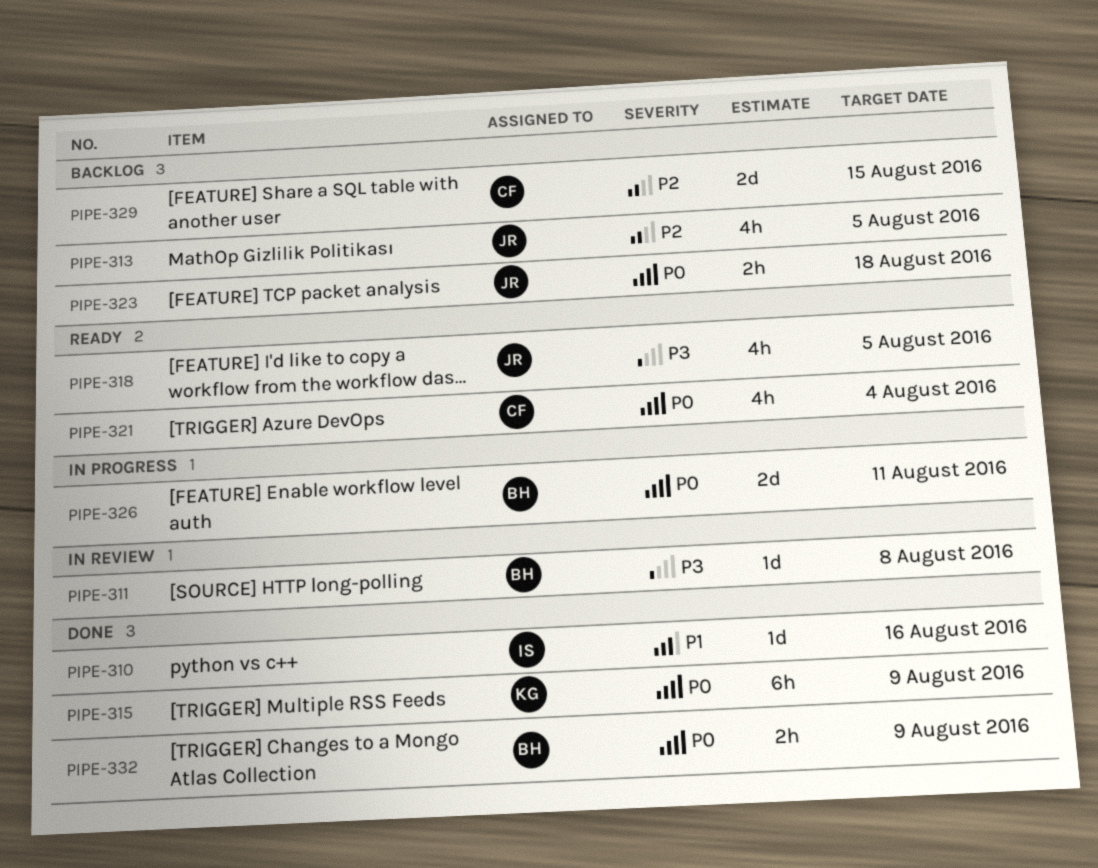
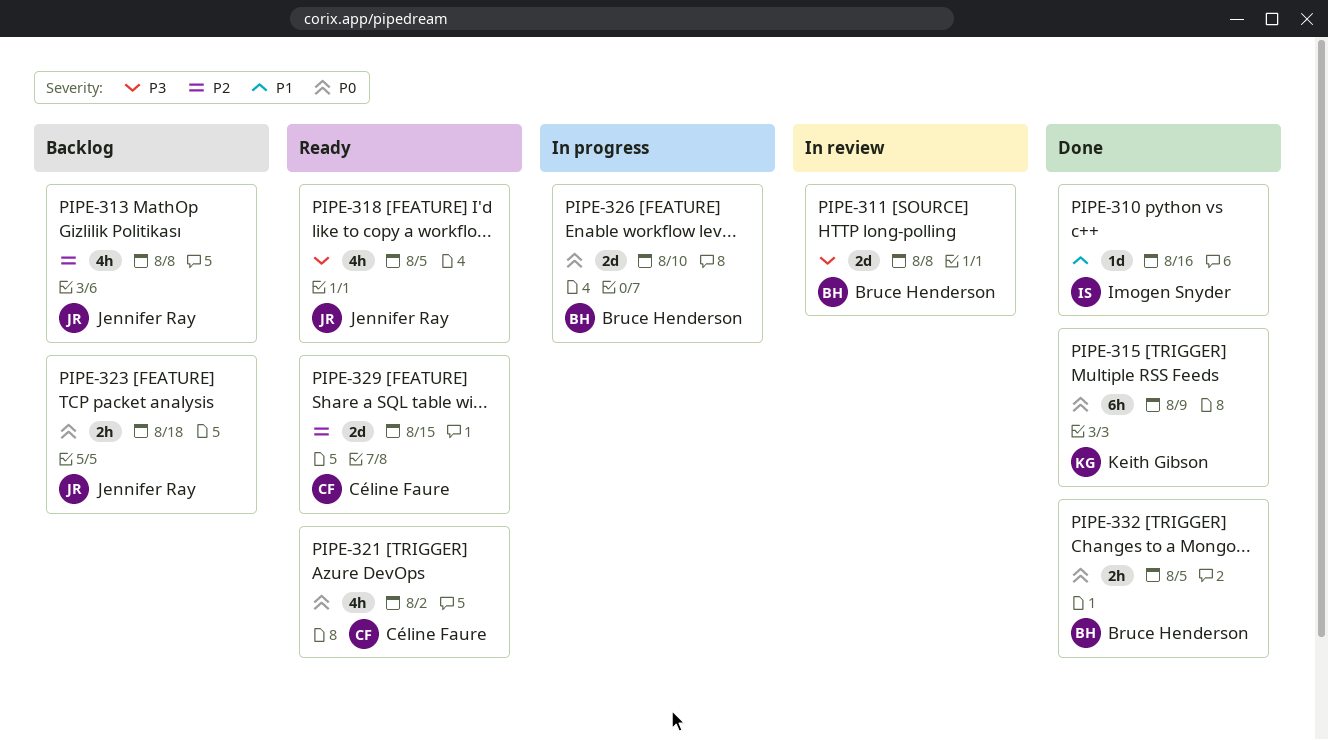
PIPE-311, estimate: 1d -> 2d
PIPE-313, due: Aug 5 -> Aug 8
PIPE-321, due: Aug 4 -> Aug 2
PIPE-326, due: Aug 11 -> Aug 10
PIPE-329, status: Backlog -> Ready
PIPE-332, due: Aug 9 -> Aug 5

